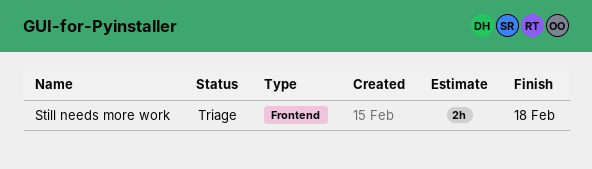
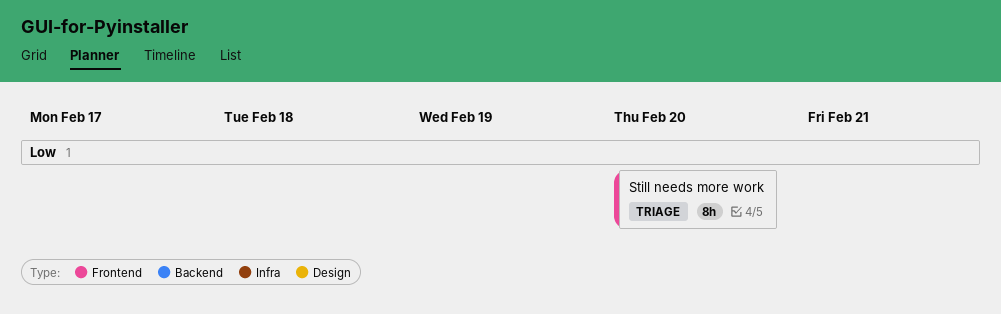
Still needs more work, estimate: 2h -> 8h
Still needs more work, due: Feb 18 -> Feb 20

